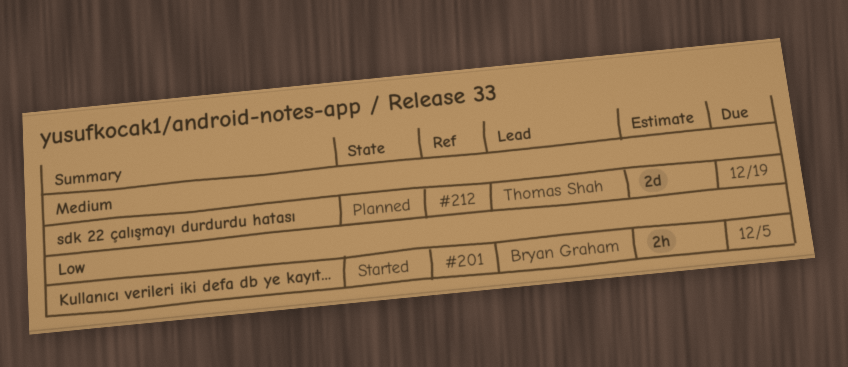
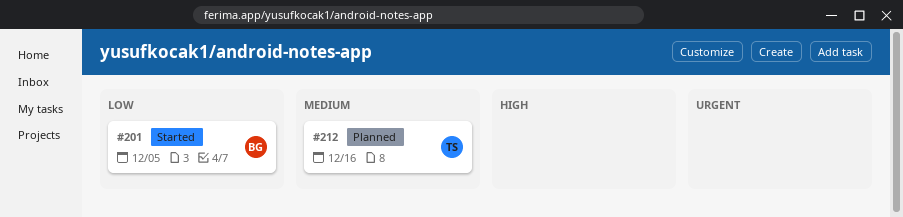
#212, due: Dec 19 -> Dec 16

